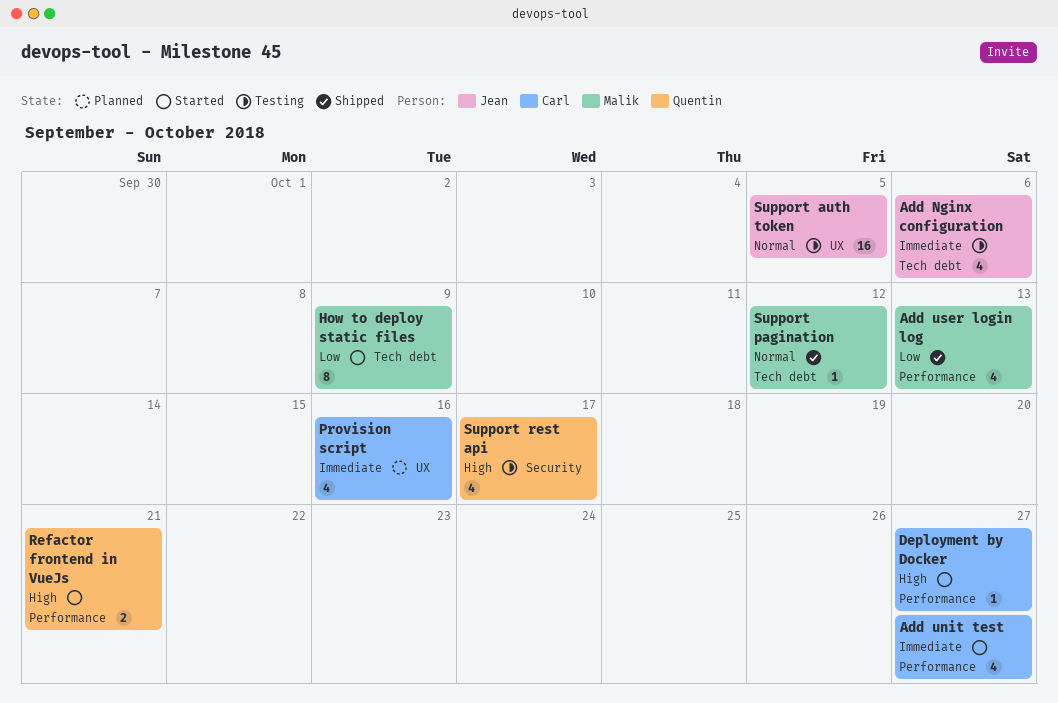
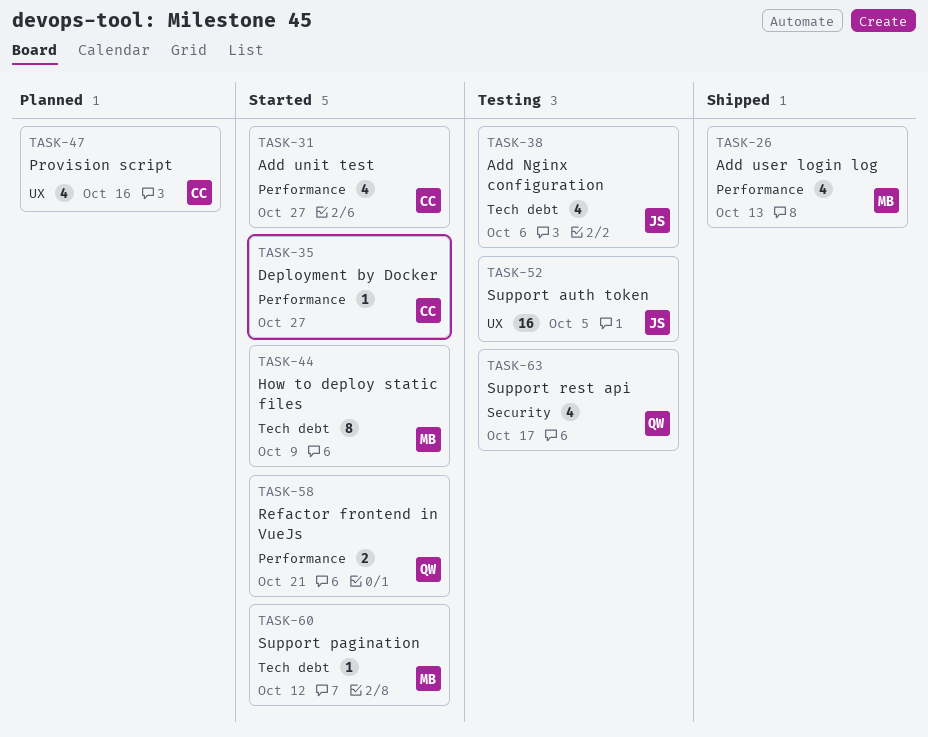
Support pagination, status: Shipped -> Started

